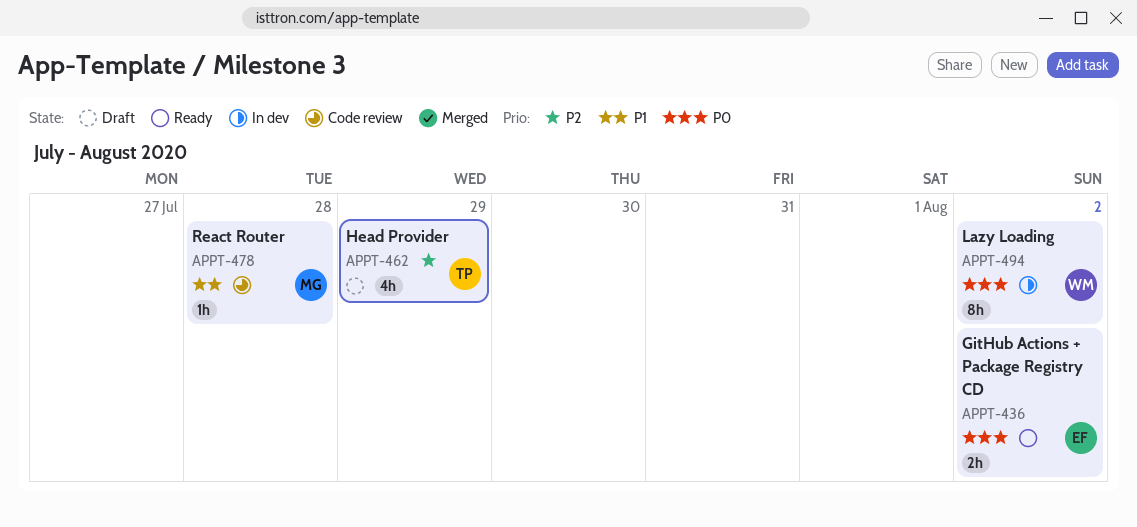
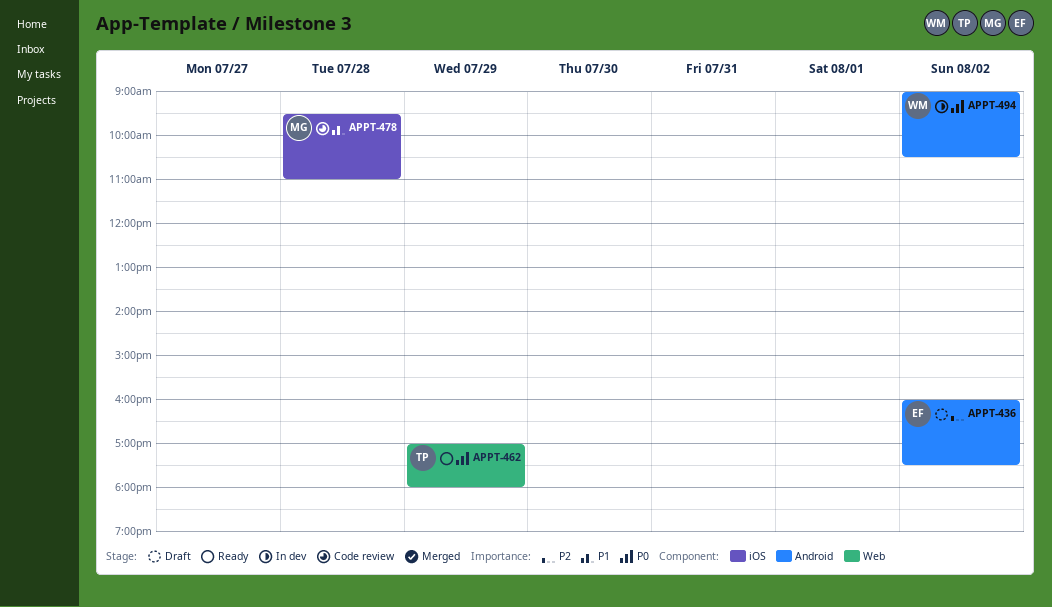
APPT-436, status: Ready -> Draft
APPT-436, priority: P0 -> P2
APPT-462, status: Draft -> Ready
APPT-462, priority: P2 -> P0

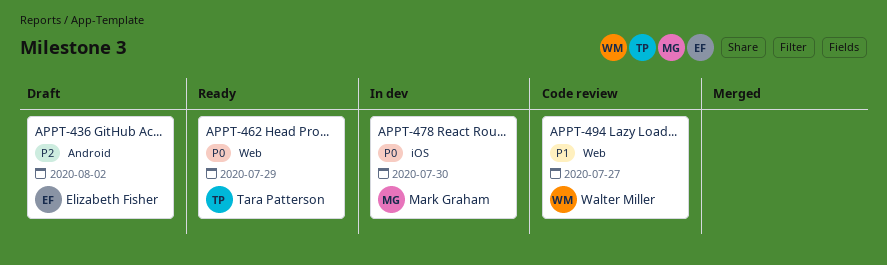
APPT-478, status: Code review -> In dev
APPT-478, priority: P1 -> P0
APPT-478, day: Jul 28 -> Jul 30
APPT-494, status: In dev -> Code review
APPT-494, priority: P0 -> P1
APPT-494, label: Android -> Web
APPT-494, day: Aug 2 -> Jul 27

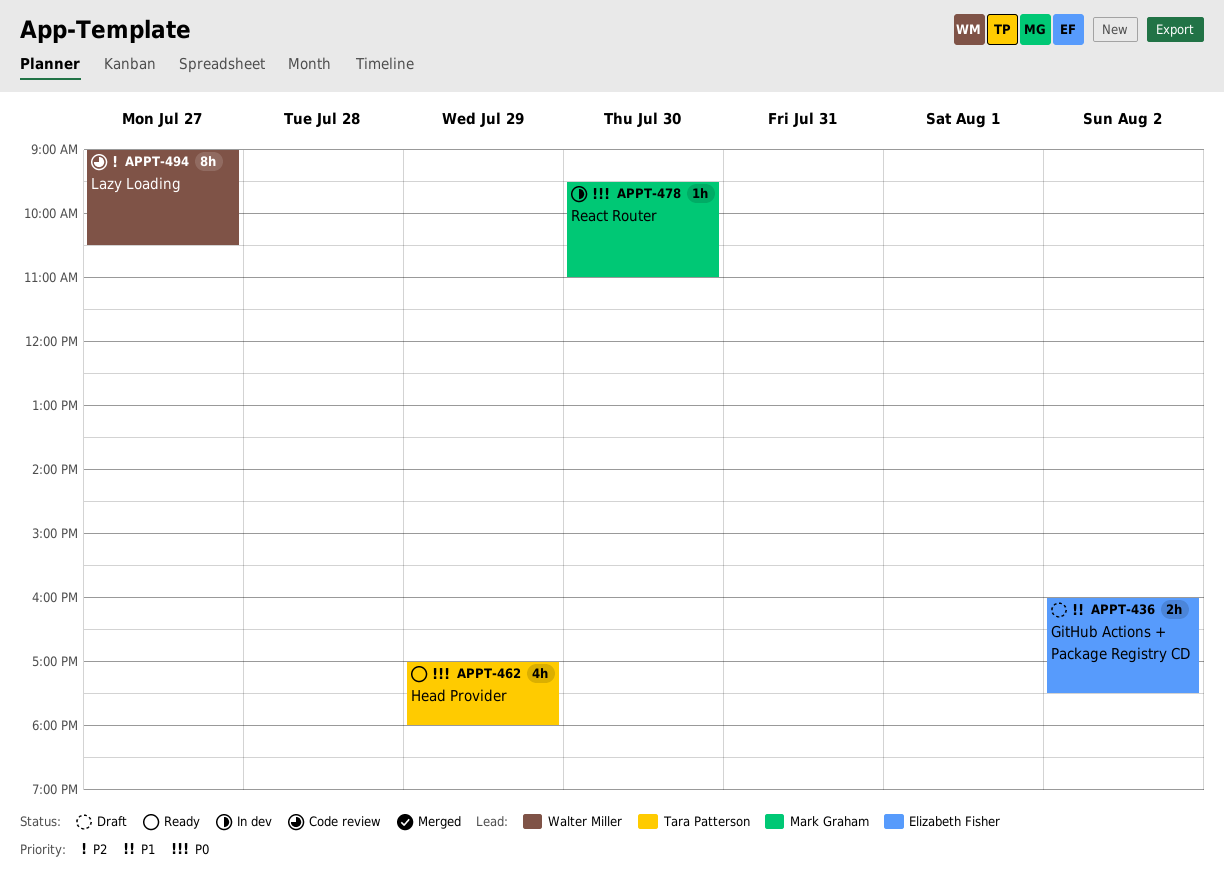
APPT-436, priority: P2 -> P1
APPT-494, priority: P1 -> P2

